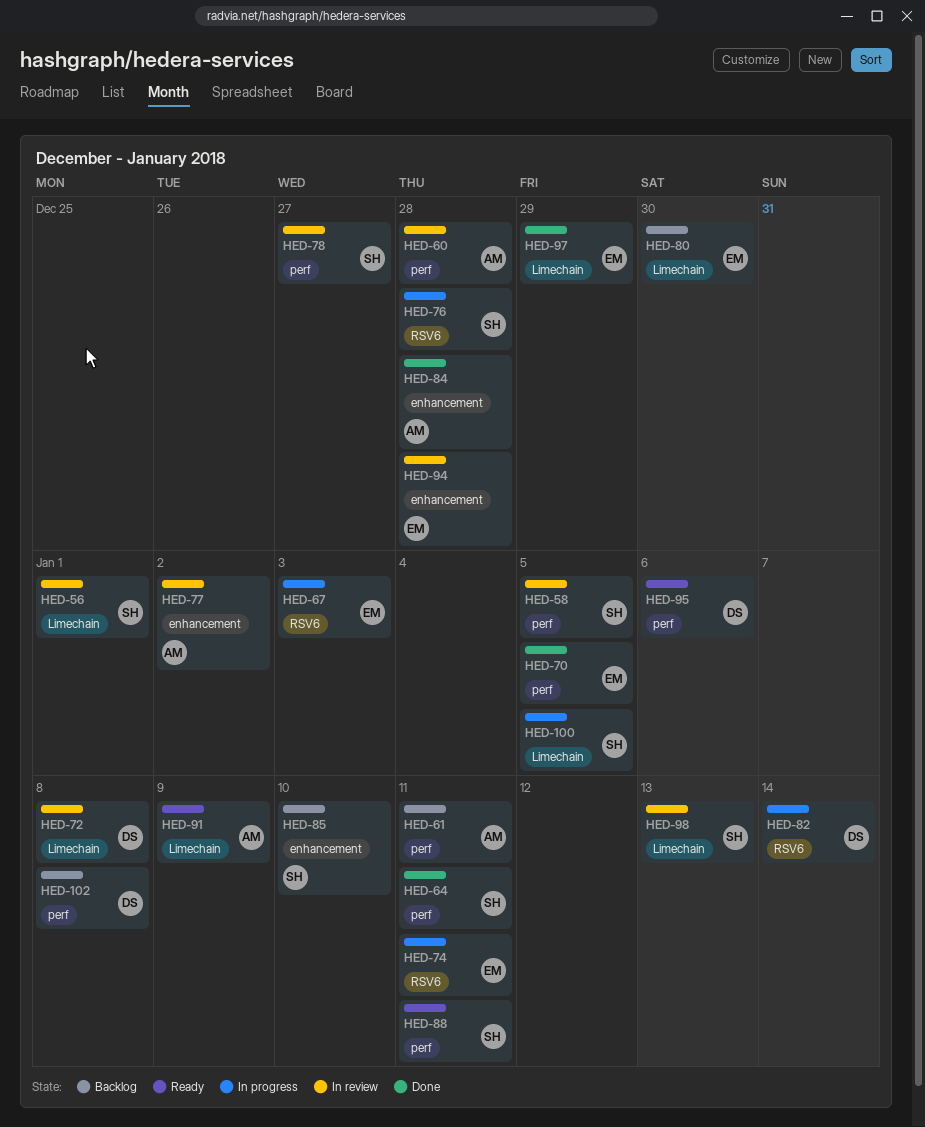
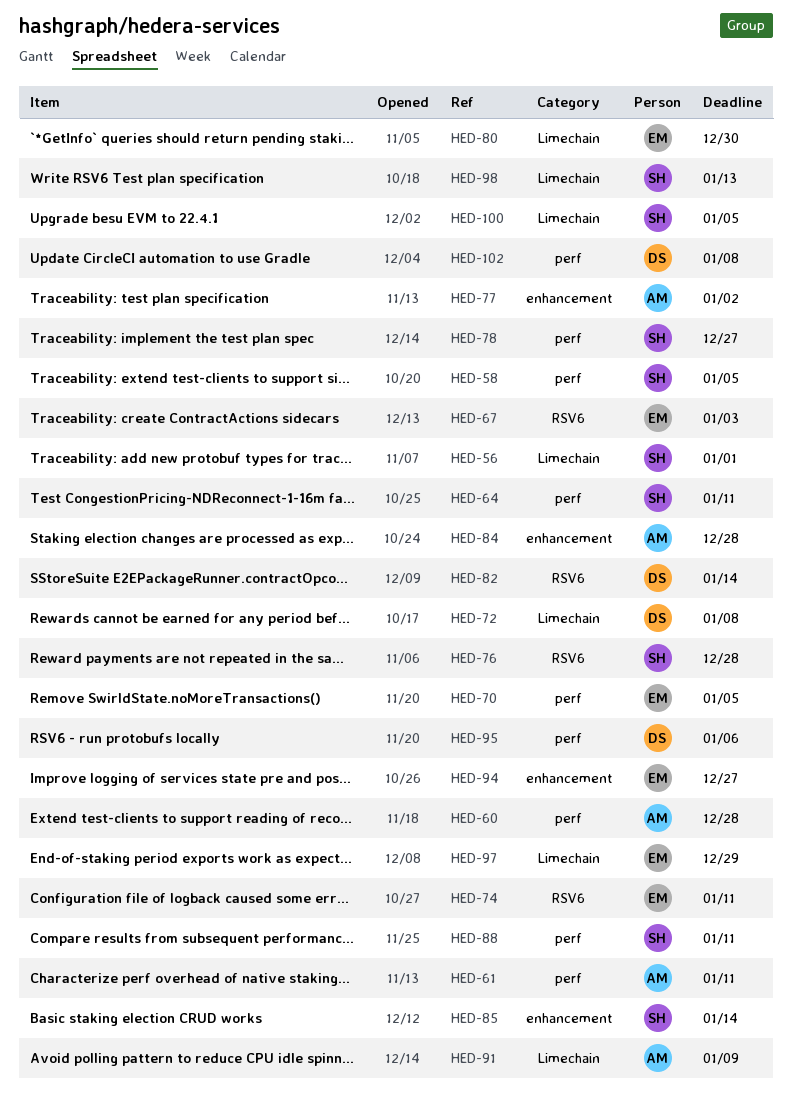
HED-85, due: Jan 10 -> Jan 14
HED-94, due: Dec 28 -> Dec 27

